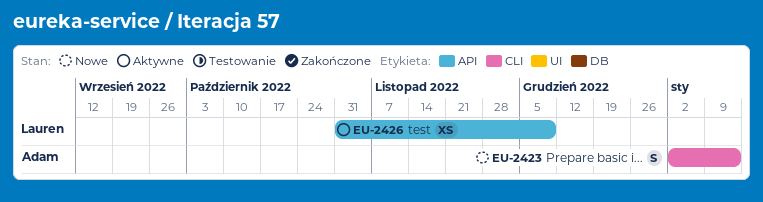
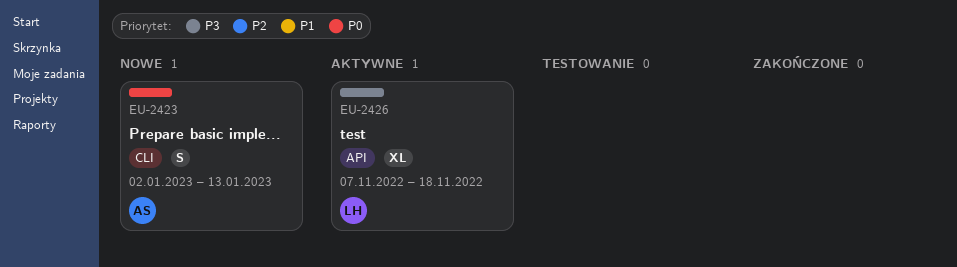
EU-2426, estimate: XS -> XL
EU-2426, start: Oct 31 -> Nov 7
EU-2426, due: Dec 9 -> Nov 18

